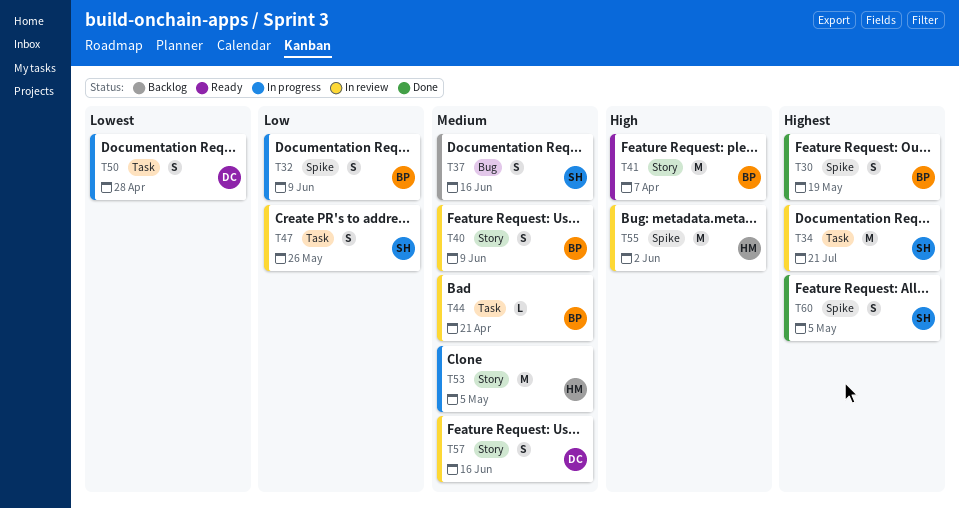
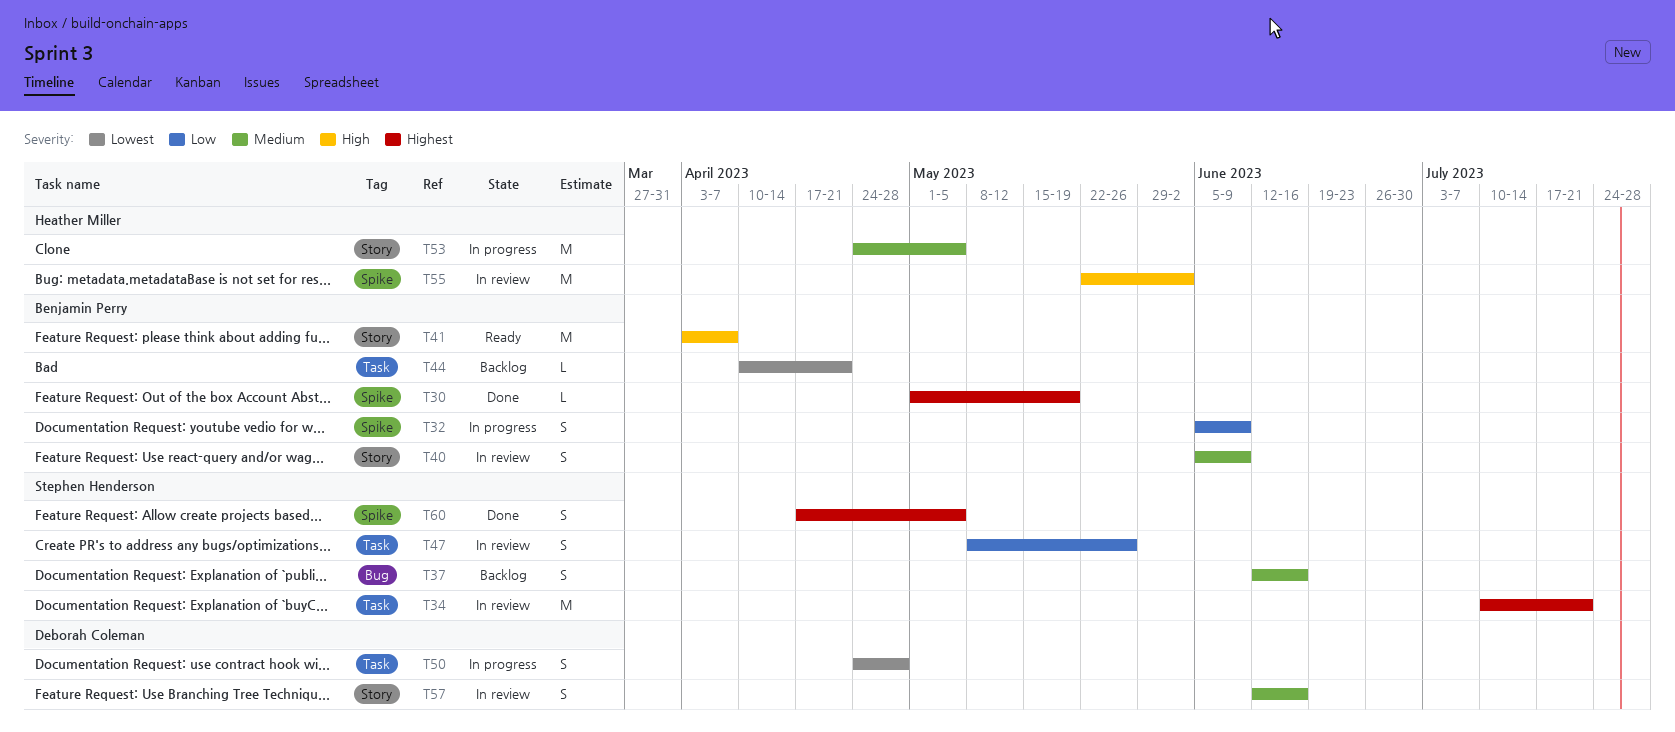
T30, estimate: S -> L
T44, status: In review -> Backlog
T44, priority: Medium -> Lowest

